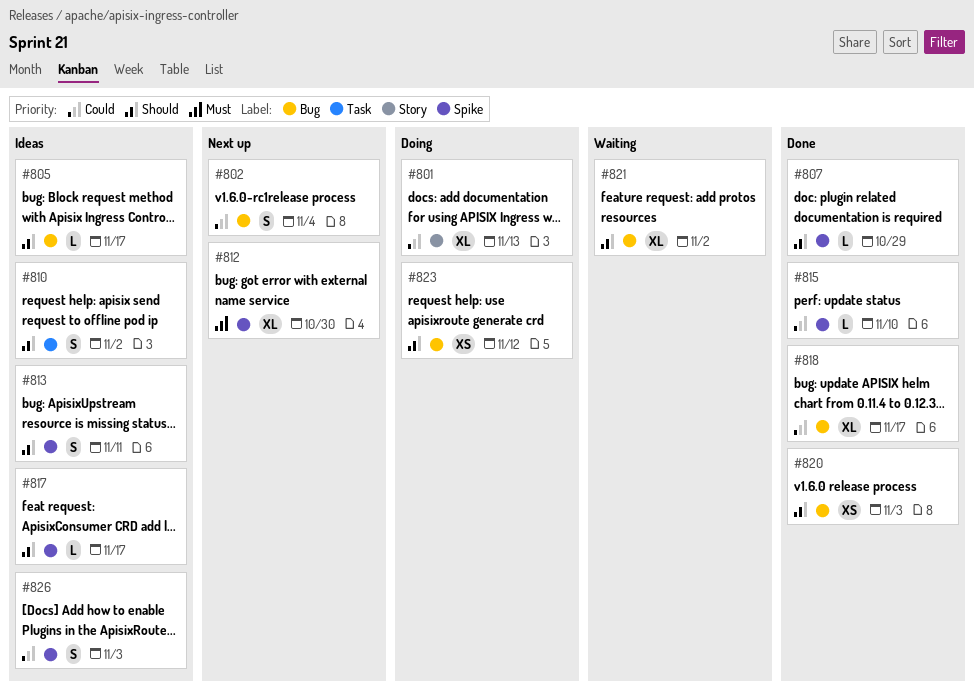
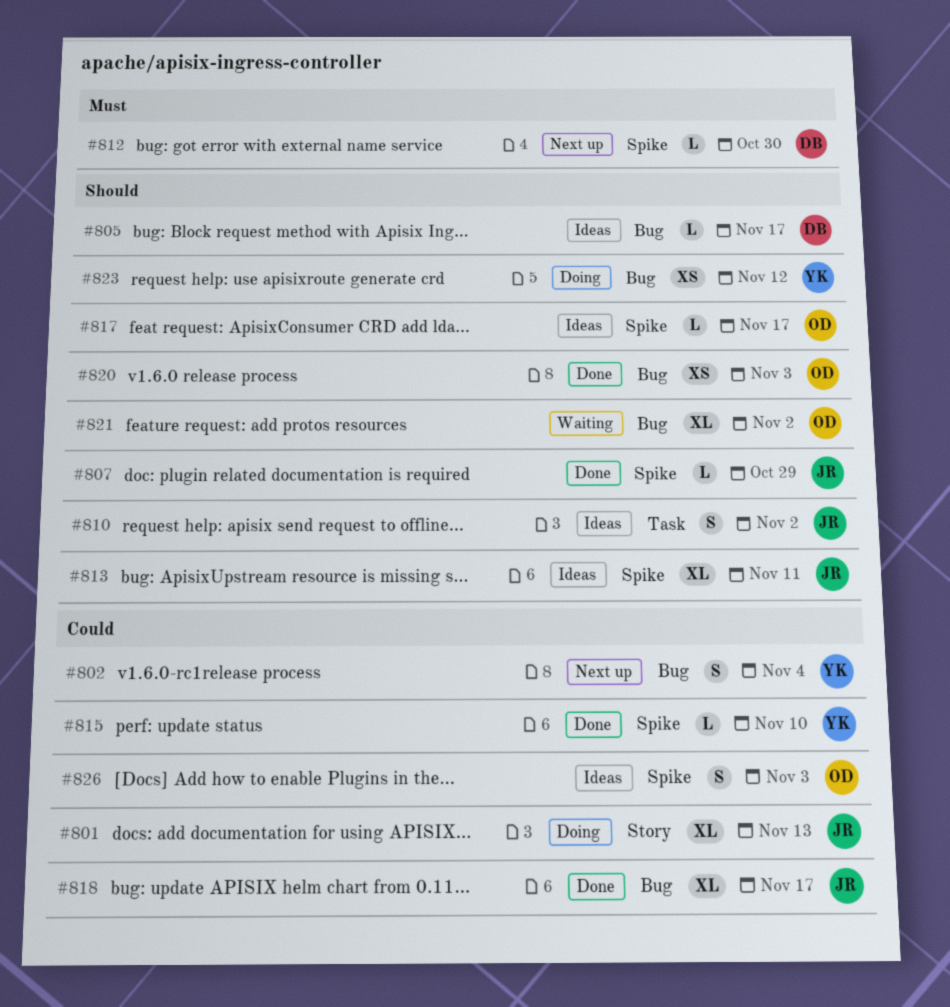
#812, estimate: XL -> L
#813, estimate: S -> XL

